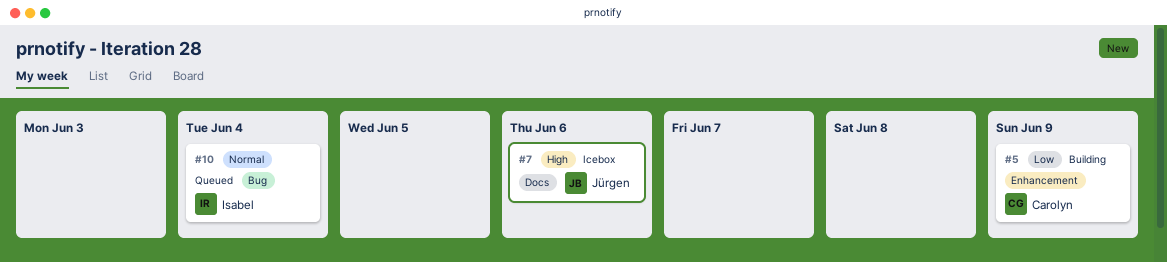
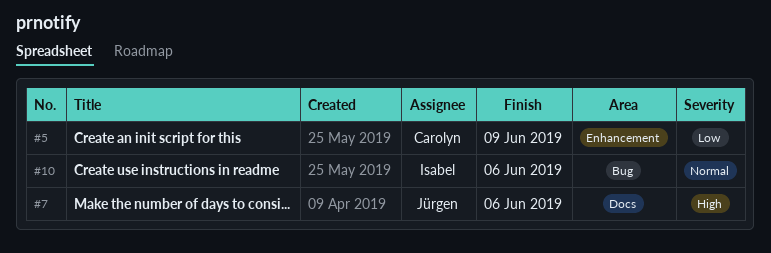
#10, due: Jun 4 -> Jun 6

